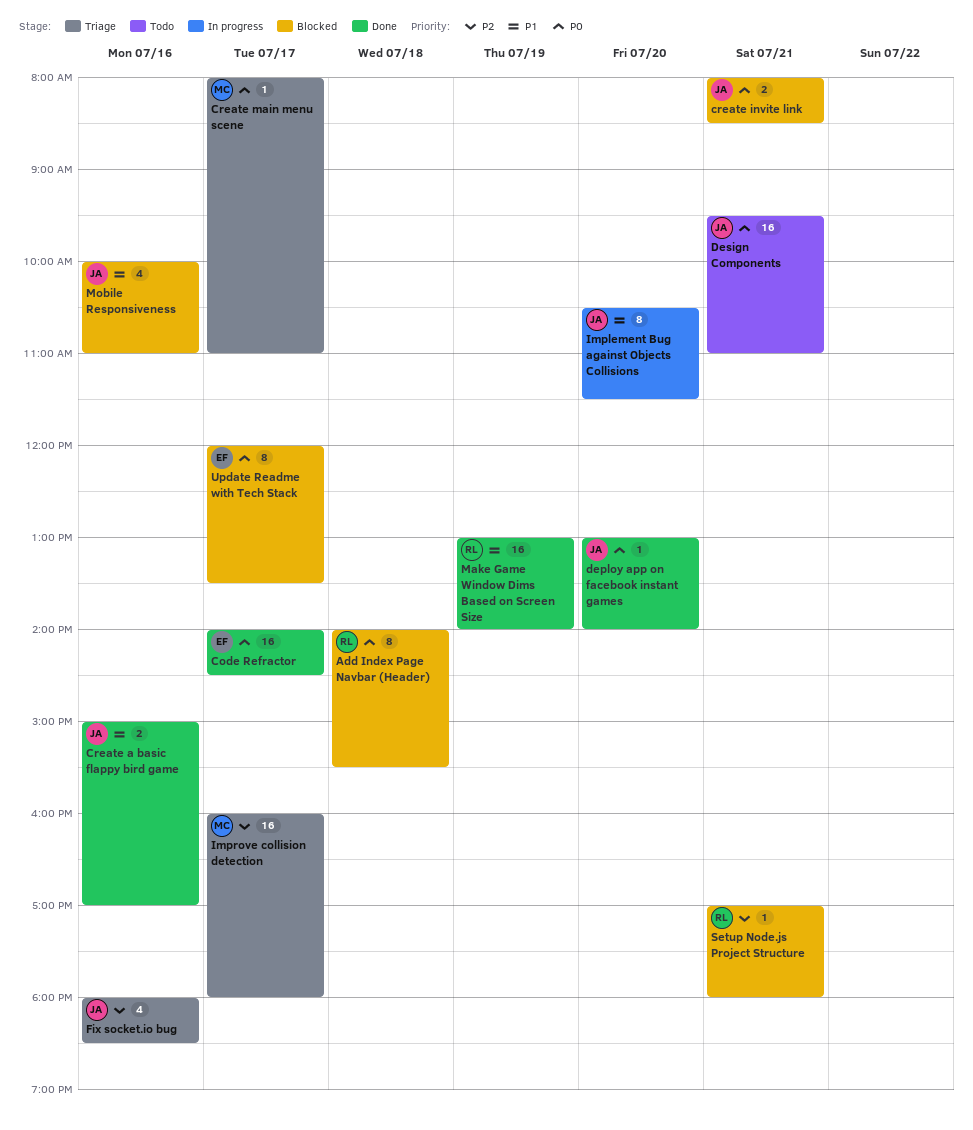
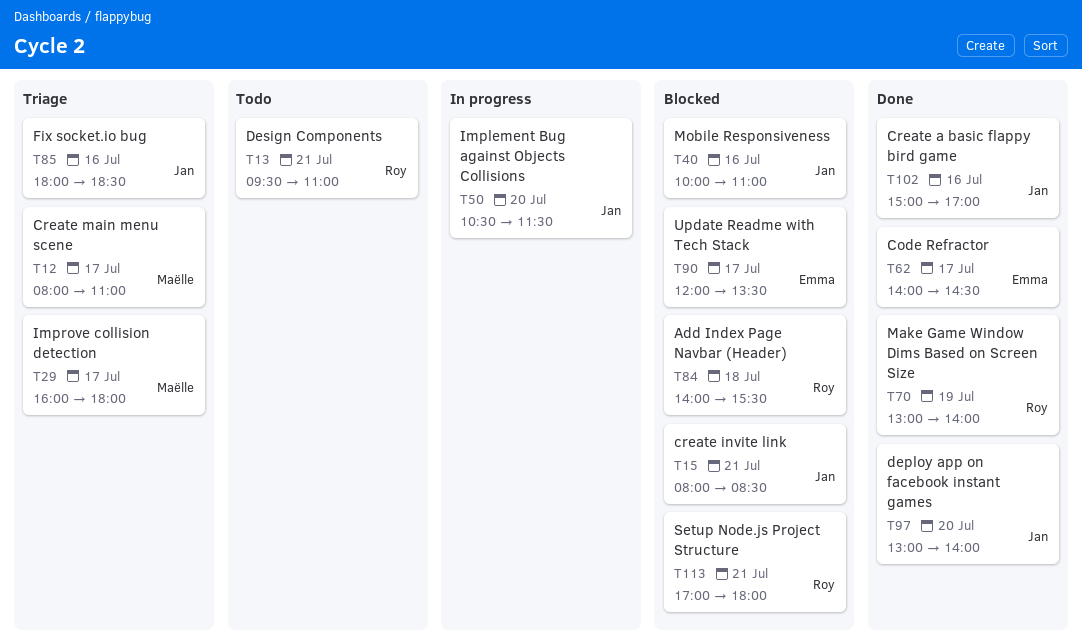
Design Components, owner: Jan -> Roy

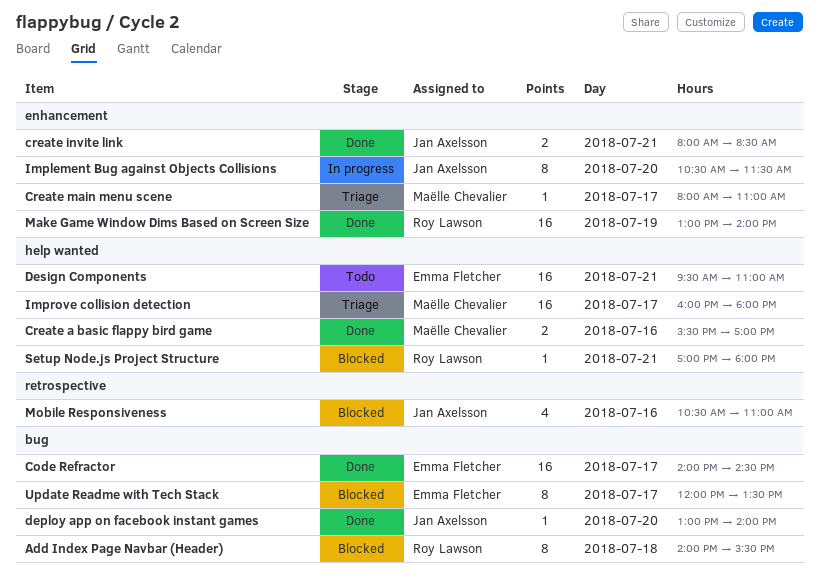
Create a basic flappy bird game, owner: Jan Axelsson -> Maëlle Chevalier
Create a basic flappy bird game, begins: 15:00 -> 15:30
create invite link, status: Blocked -> Done
Design Components, owner: Roy Lawson -> Emma Fletcher
Fix socket.io bug: present -> none
Mobile Responsiveness, begins: 10:00 -> 10:30

